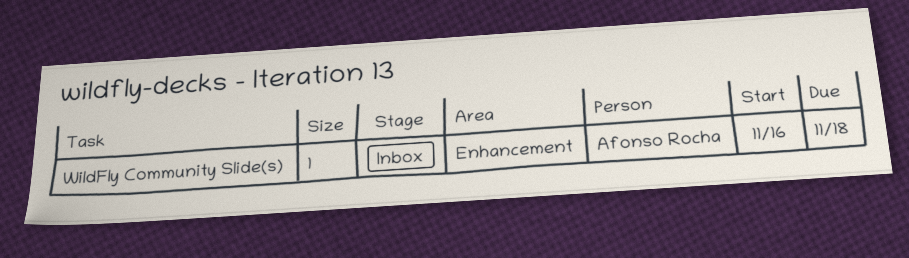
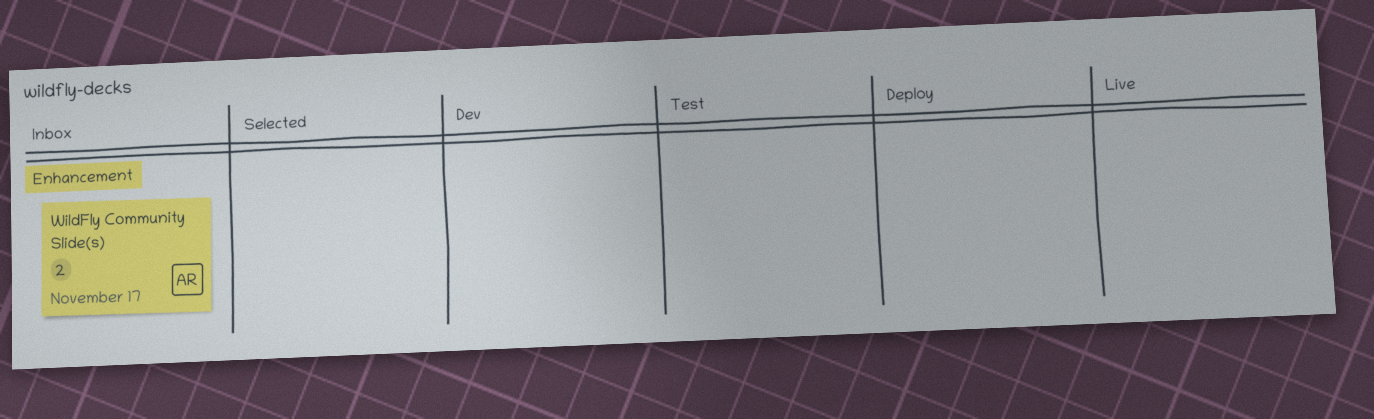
WildFly Community Slide(s), estimate: 1 -> 2
WildFly Community Slide(s), due: Nov 18 -> Nov 17

